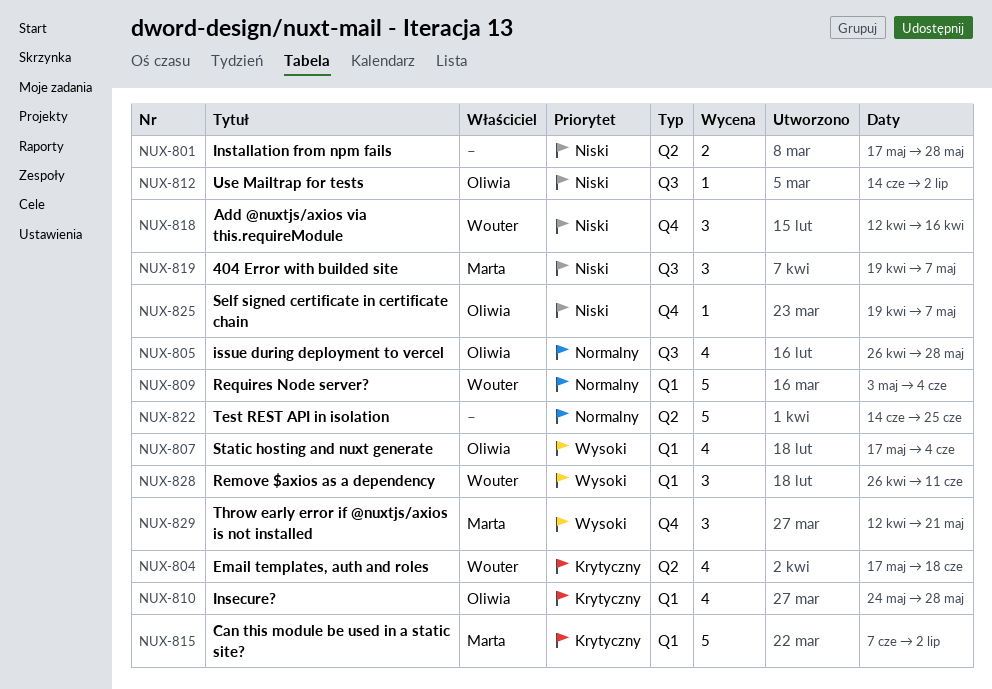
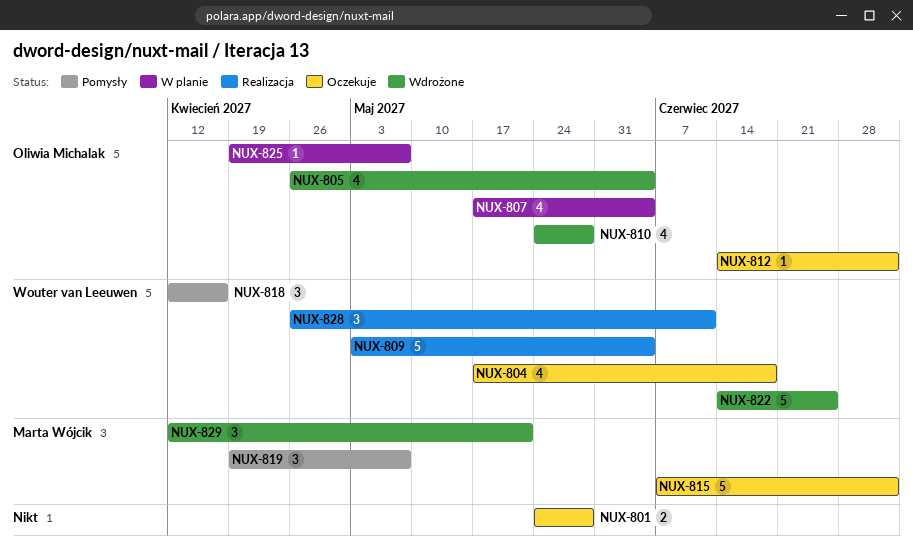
NUX-801, start: May 17 -> May 24
NUX-805, due: May 28 -> Jun 4
NUX-822, owner: none -> Wouter van Leeuwen

